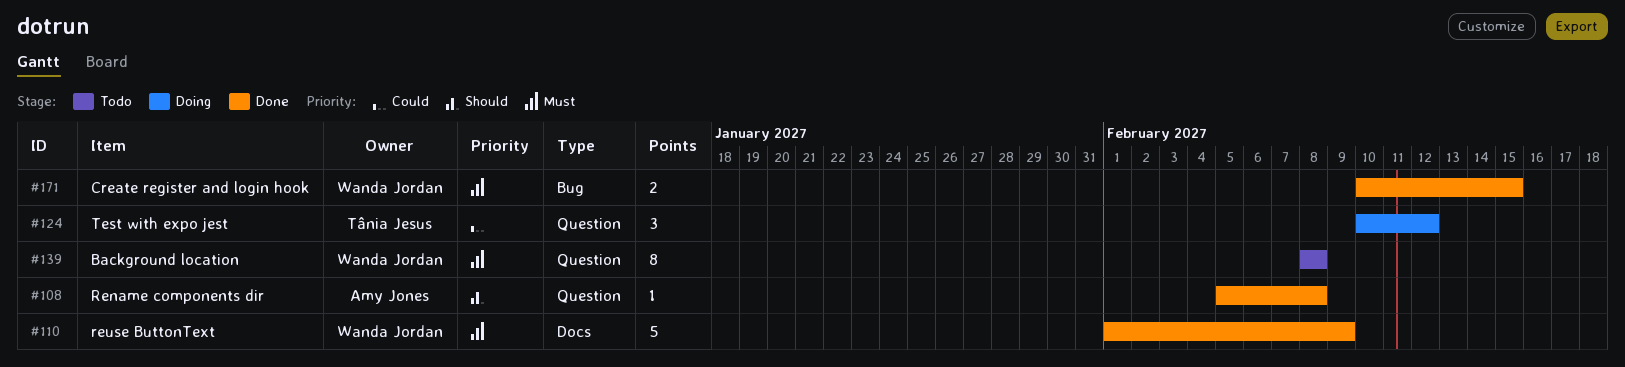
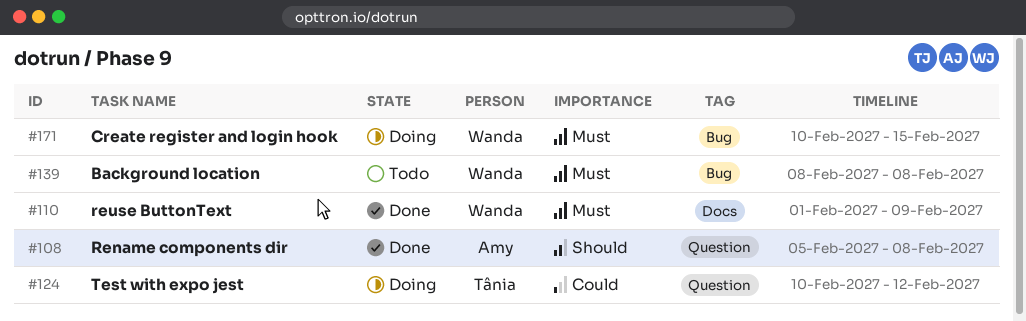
#139, label: Question -> Bug
#171, status: Done -> Doing

